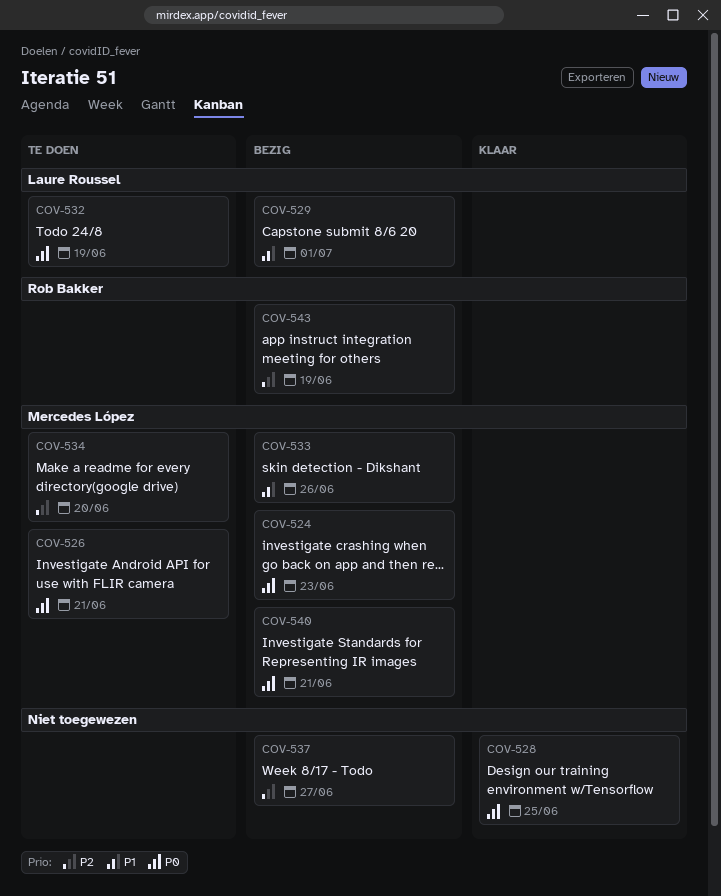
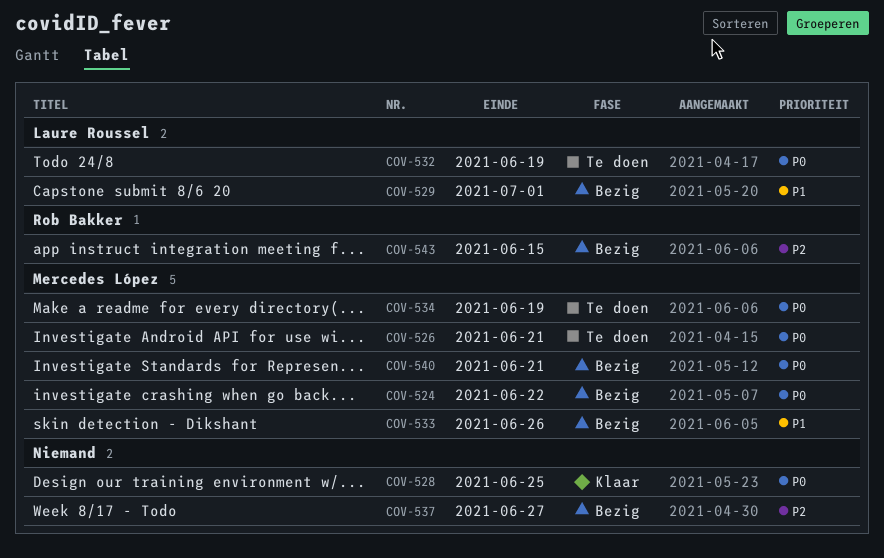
COV-524, due: Jun 23 -> Jun 22
COV-534, priority: P2 -> P0
COV-534, due: Jun 20 -> Jun 19
COV-543, due: Jun 19 -> Jun 15

